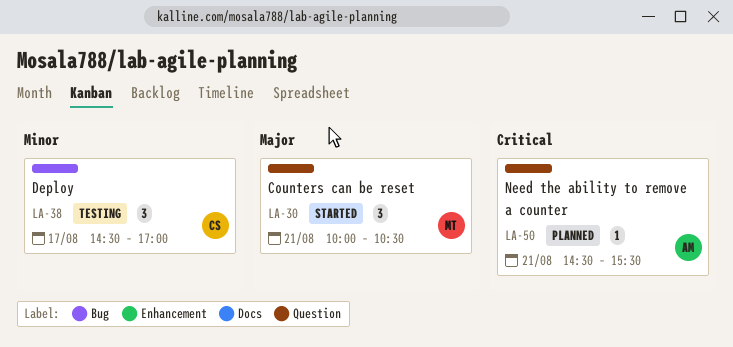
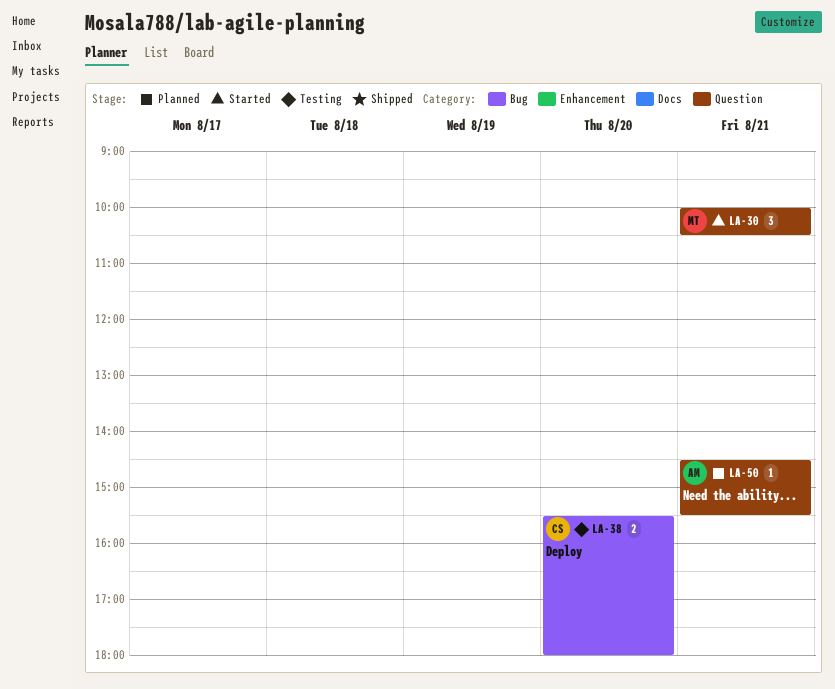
LA-38, estimate: 3 -> 2
LA-38, day: Aug 17 -> Aug 20
LA-38, begins: 14:30 -> 15:30
LA-38, ends: 17:00 -> 18:00

